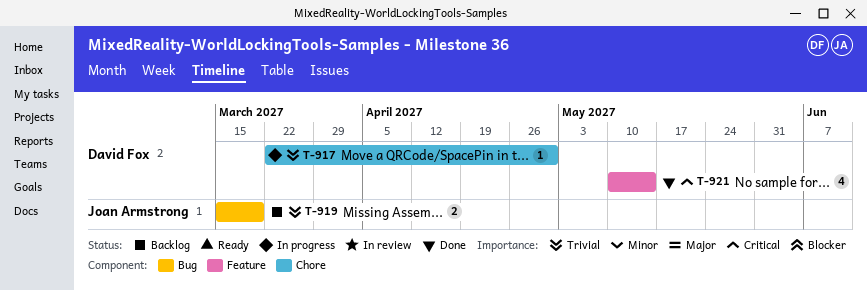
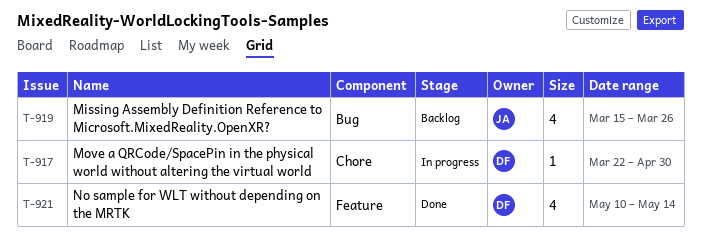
T-919, estimate: 2 -> 4
T-919, due: Mar 19 -> Mar 26

